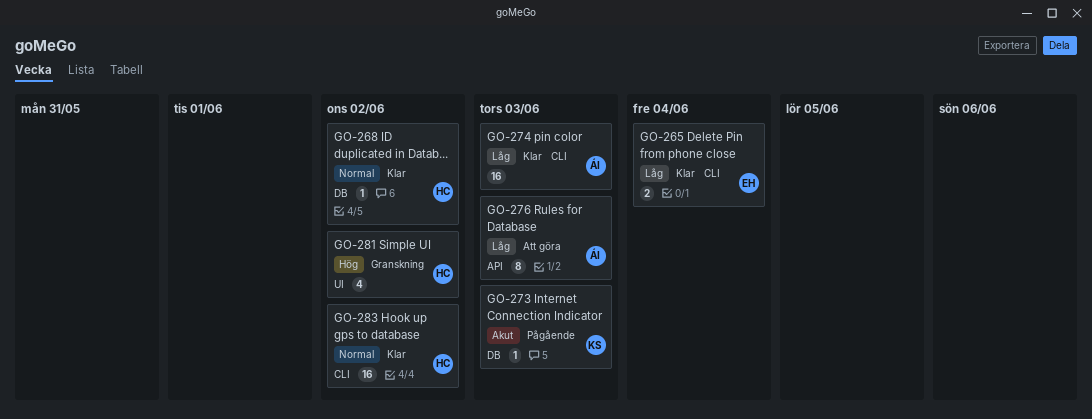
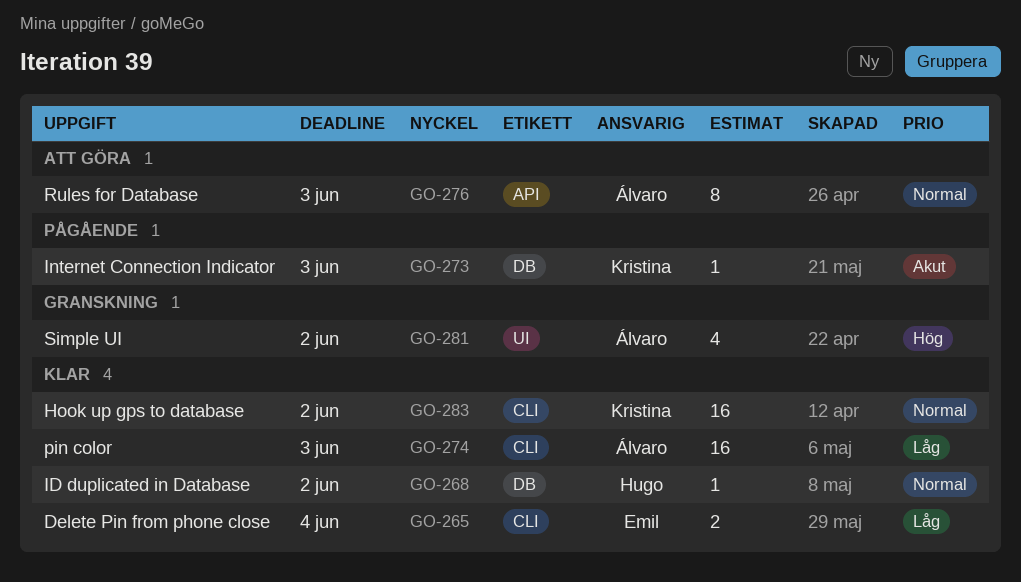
GO-276, priority: Låg -> Normal
GO-281, owner: Hugo -> Álvaro
GO-283, owner: Hugo -> Kristina

